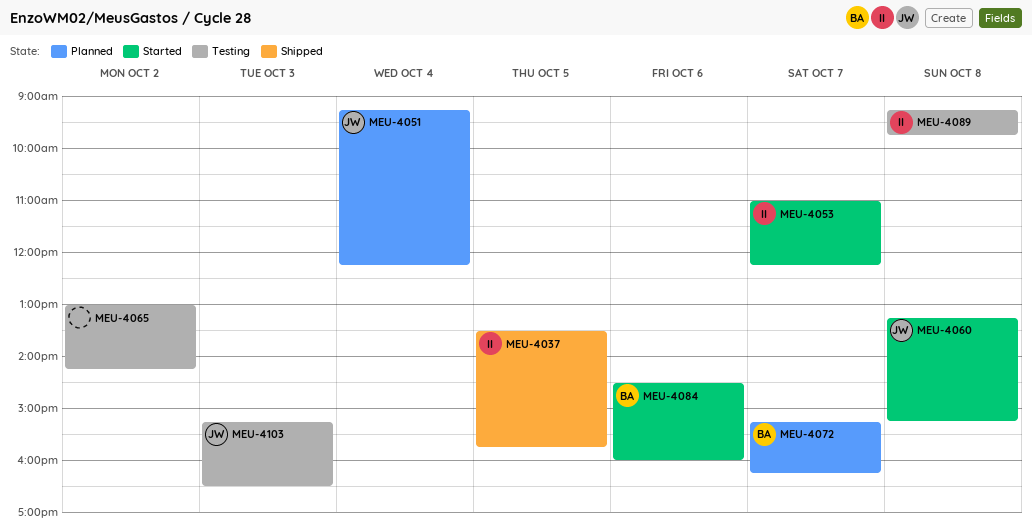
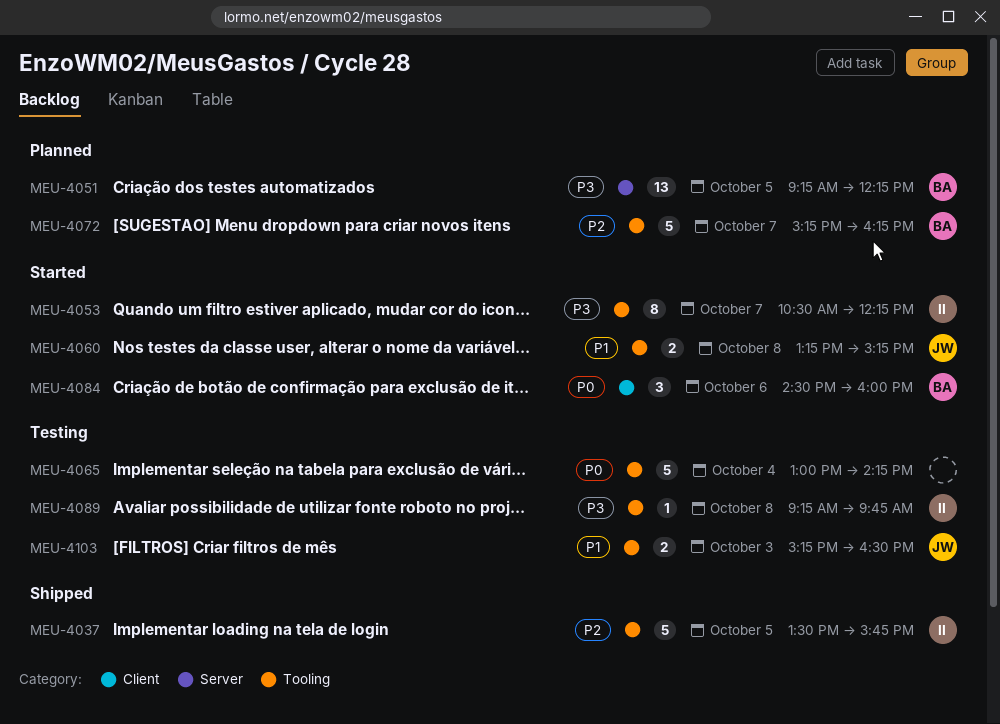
MEU-4051, owner: JW -> BA
MEU-4051, day: Oct 4 -> Oct 5
MEU-4053, begins: 11:00 -> 10:30
MEU-4065, day: Oct 2 -> Oct 4

